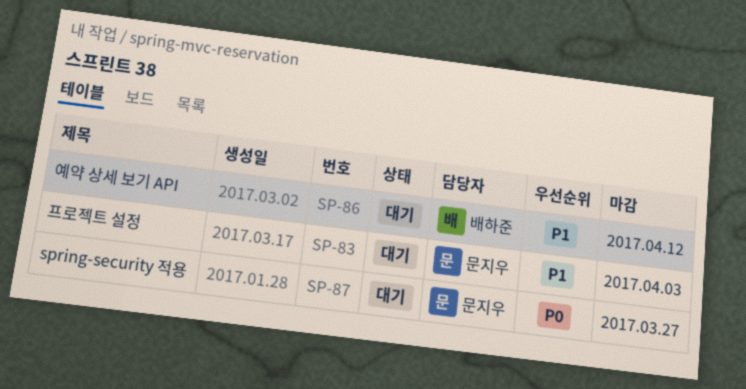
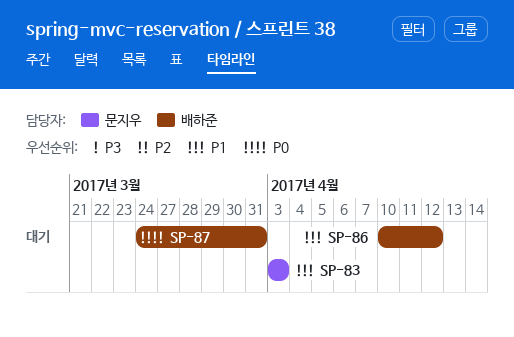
SP-87, owner: 문지우 -> 배하준
SP-87, due: Mar 27 -> Mar 31

